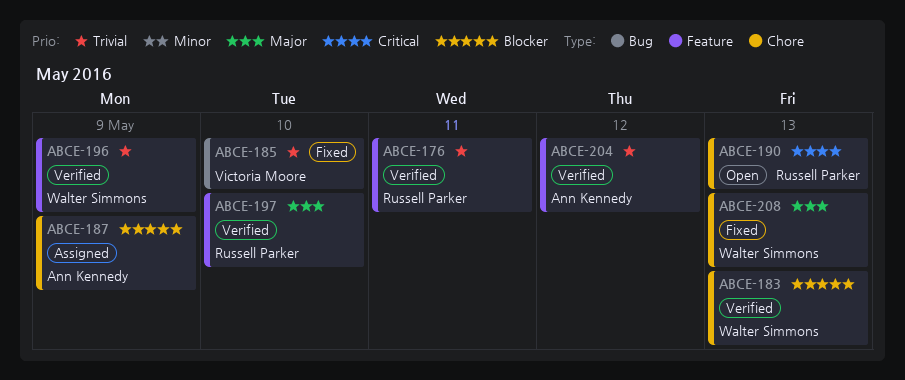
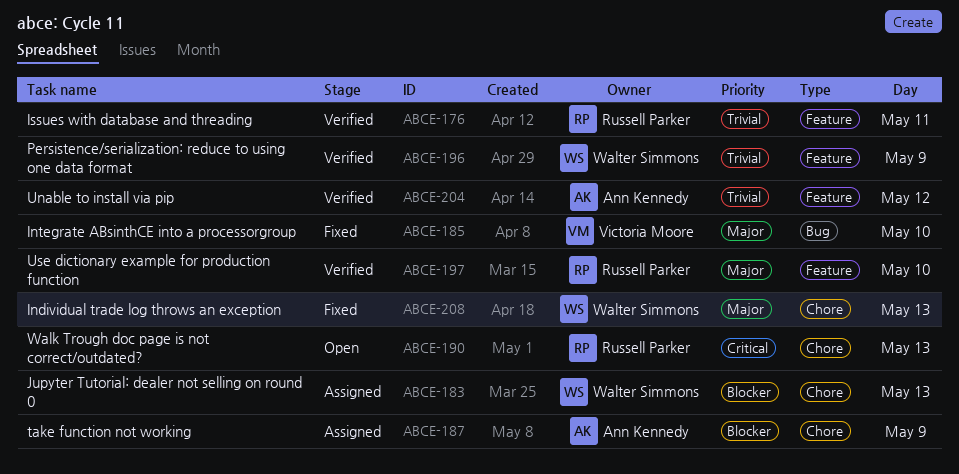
ABCE-183, status: Verified -> Assigned
ABCE-185, priority: Trivial -> Major

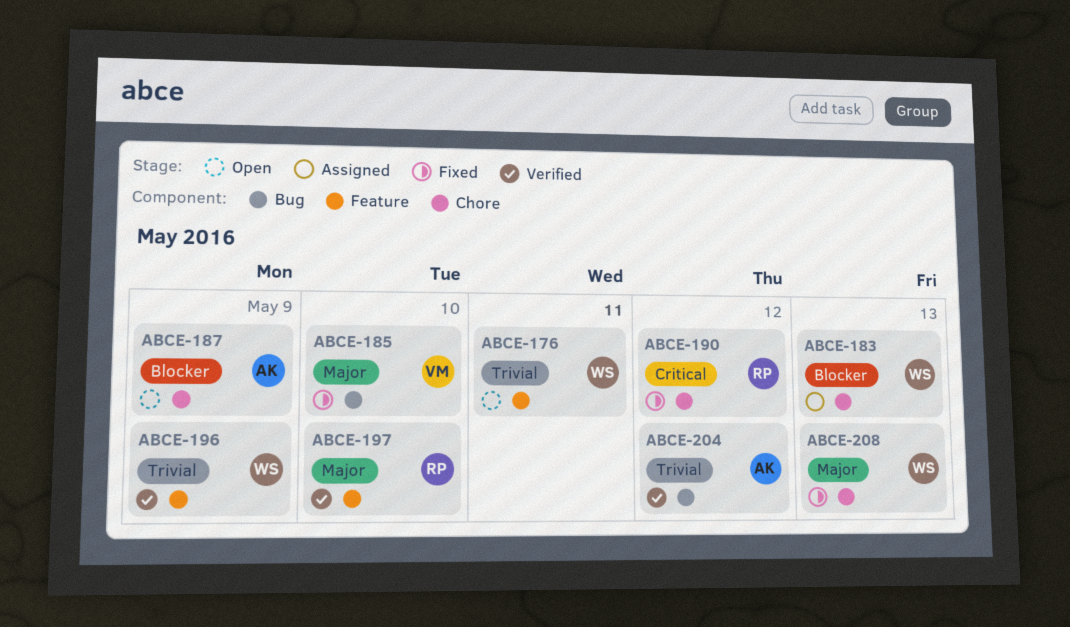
ABCE-176, status: Verified -> Open
ABCE-176, owner: Russell Parker -> Walter Simmons
ABCE-187, status: Assigned -> Open
ABCE-190, status: Open -> Fixed
ABCE-190, day: May 13 -> May 12
ABCE-204, label: Feature -> Bug

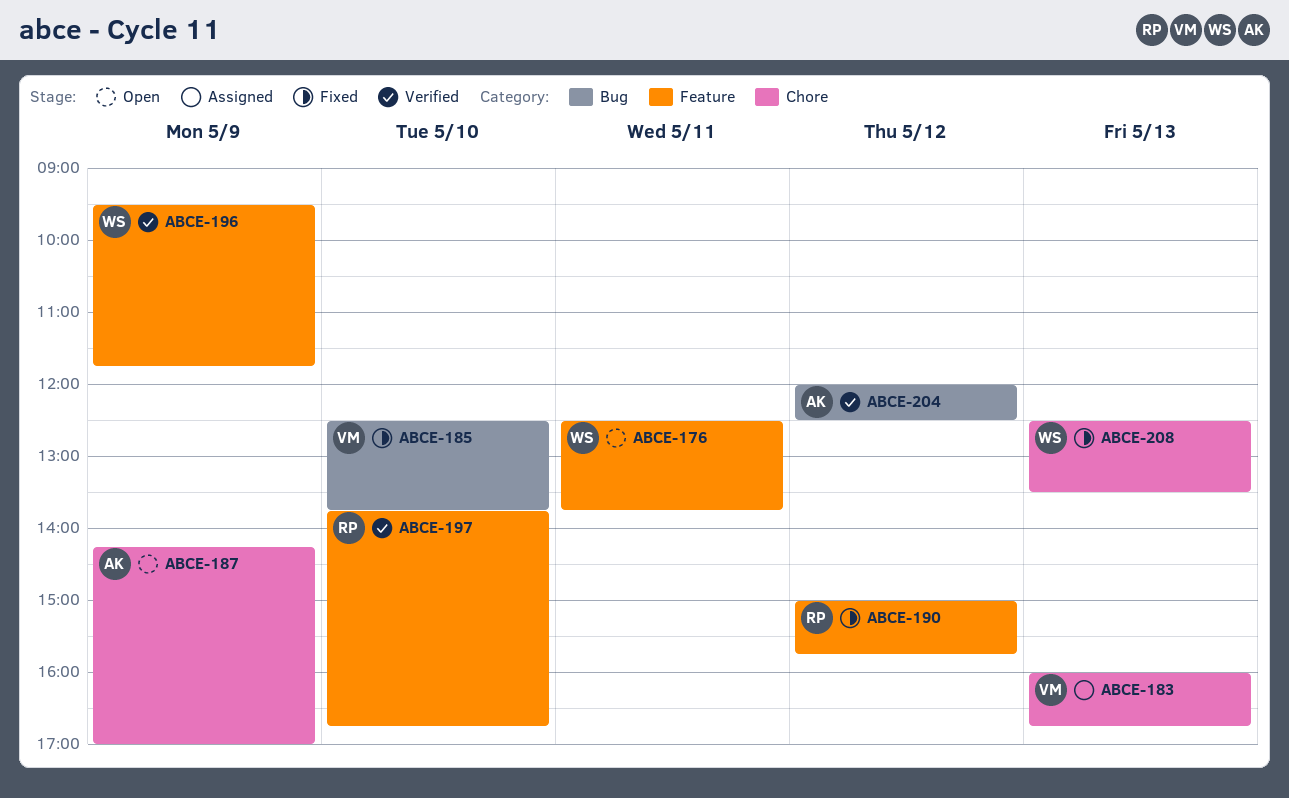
ABCE-183, owner: WS -> VM
ABCE-190, label: Chore -> Feature

